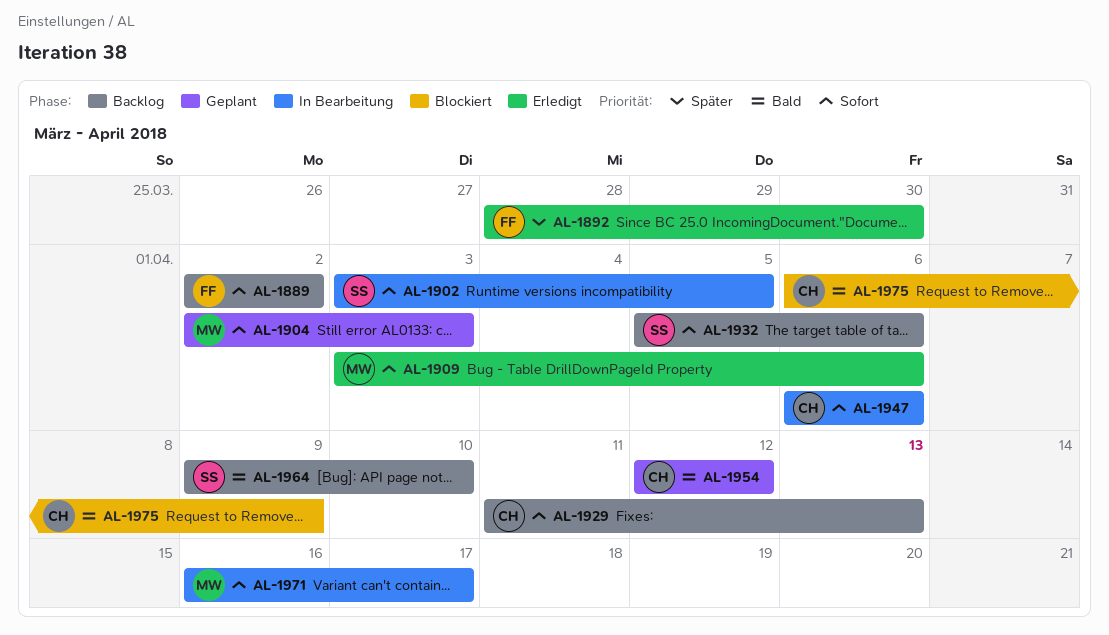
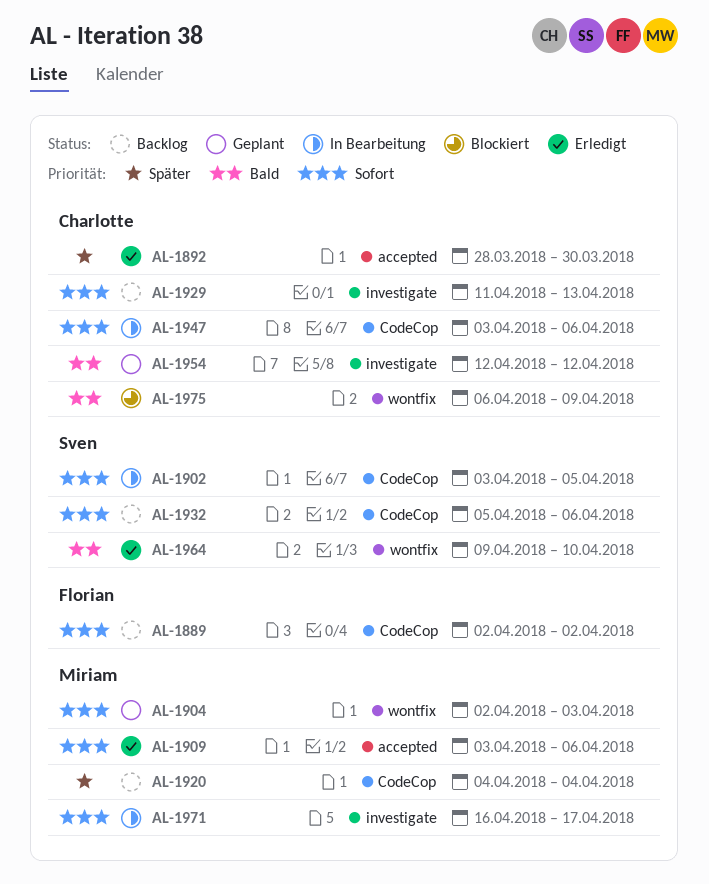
AL-1892, owner: Florian -> Charlotte
AL-1920: none -> present
AL-1947, start: Apr 6 -> Apr 3
AL-1964, status: Backlog -> Erledigt

